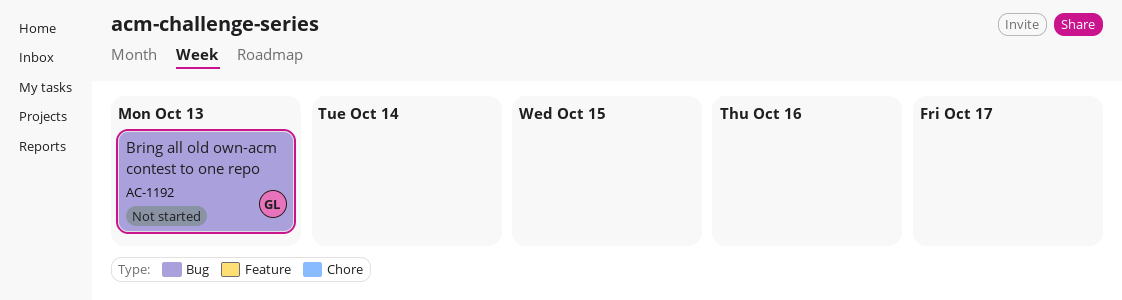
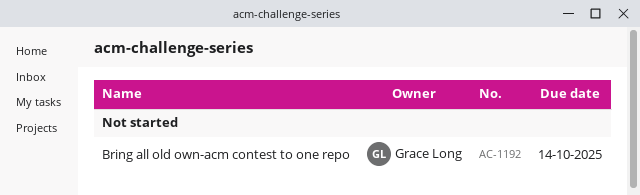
AC-1192, due: Oct 13 -> Oct 14

